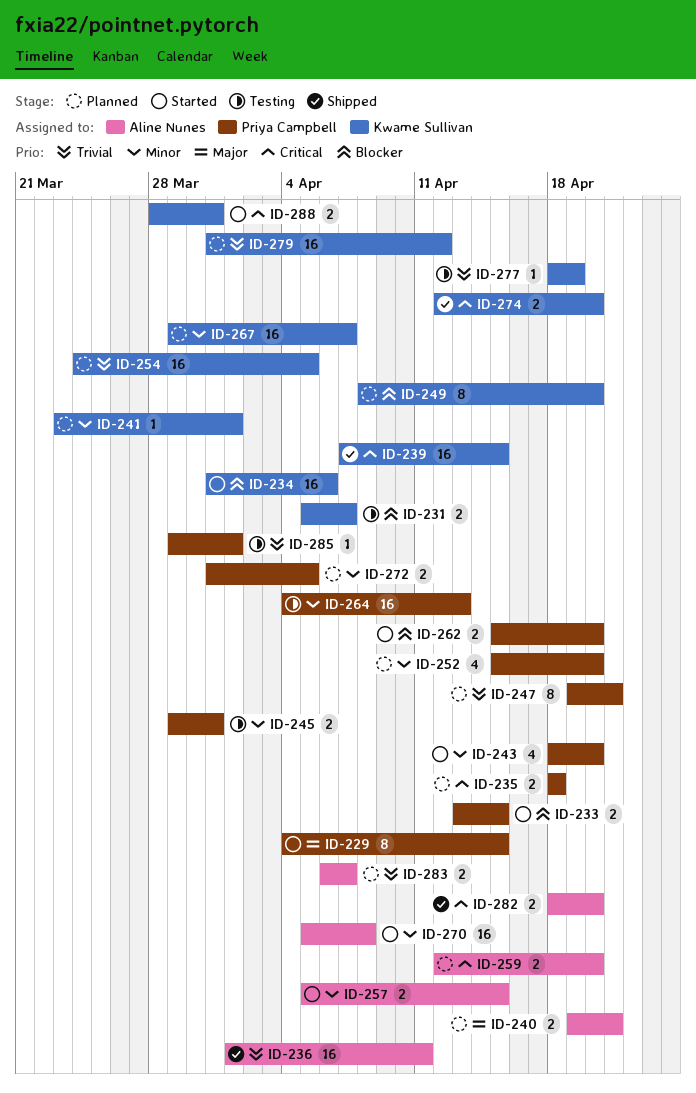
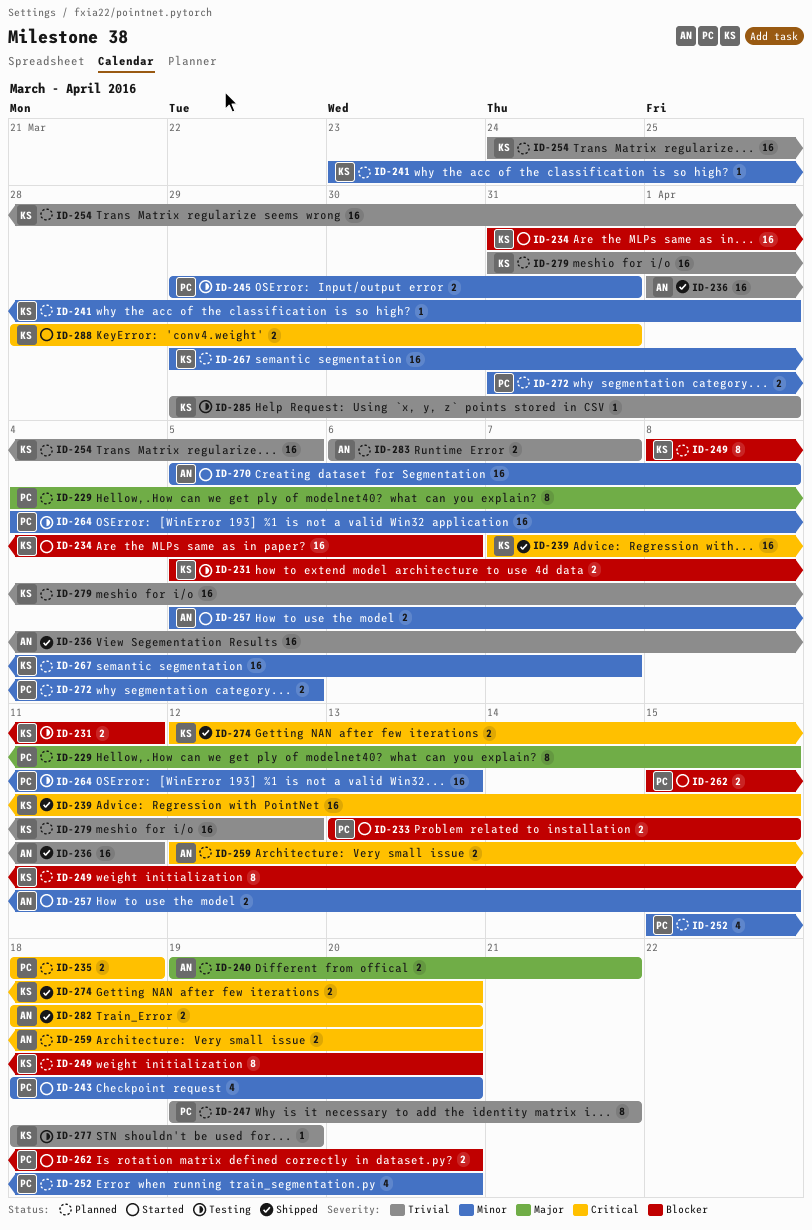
ID-229, status: Started -> Planned
ID-231, due: Apr 7 -> Apr 11
ID-285, owner: Priya Campbell -> Kwame Sullivan

